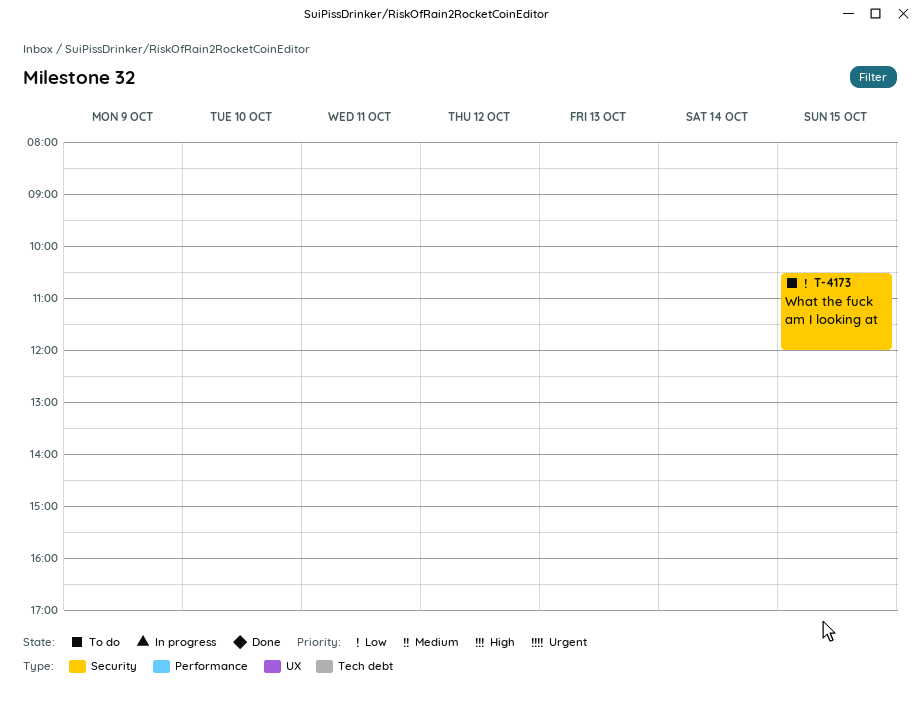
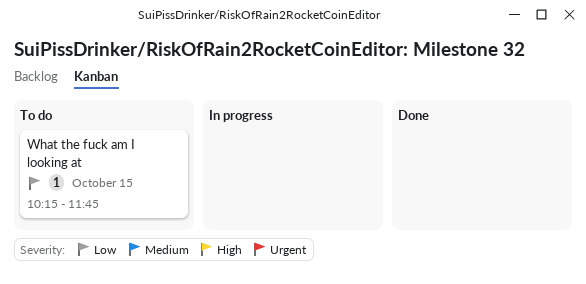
What the fuck am I looking at, begins: 10:30 -> 10:15
What the fuck am I looking at, ends: 12:00 -> 11:45

